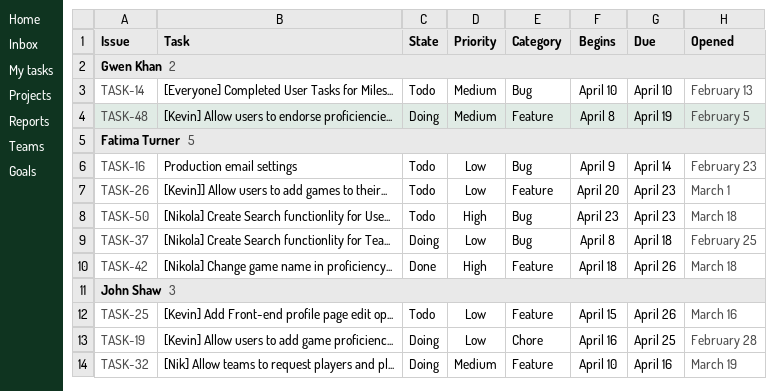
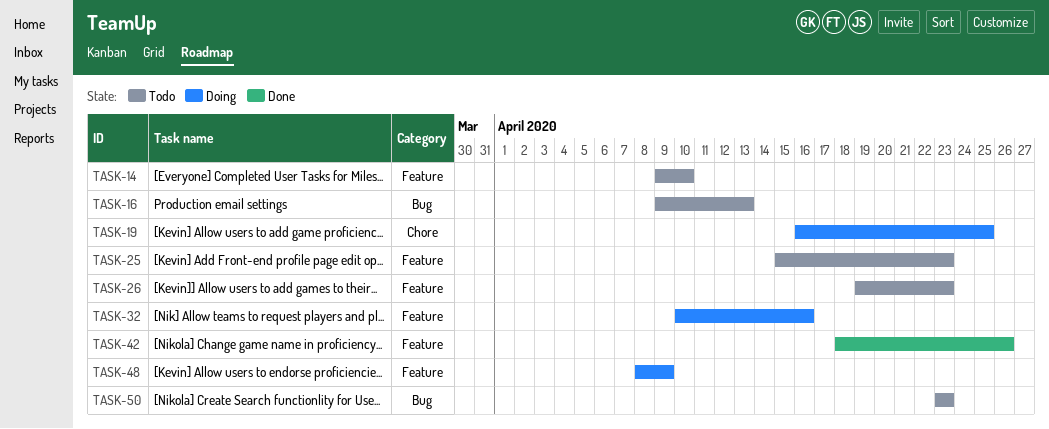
TASK-14, label: Bug -> Feature
TASK-14, start: Apr 10 -> Apr 9
TASK-16, due: Apr 14 -> Apr 13
TASK-25, due: Apr 26 -> Apr 23
TASK-26, start: Apr 20 -> Apr 19
TASK-37: present -> none
TASK-48, due: Apr 19 -> Apr 9

